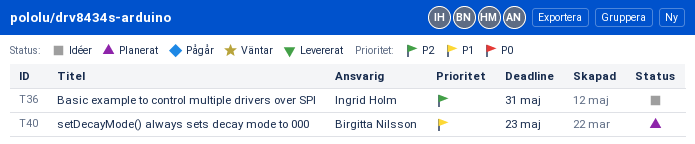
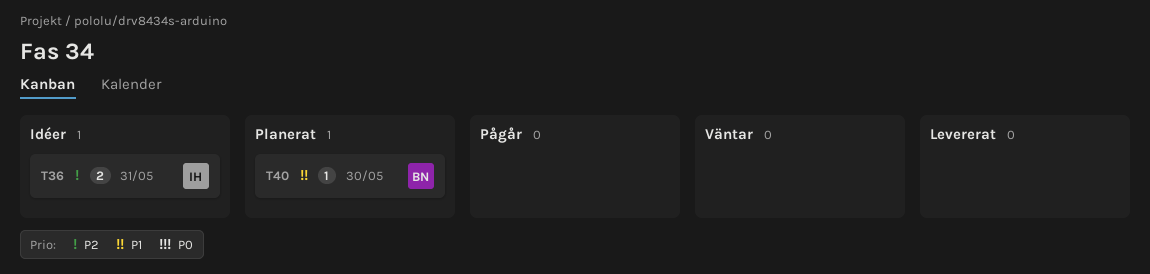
T40, due: May 23 -> May 30

